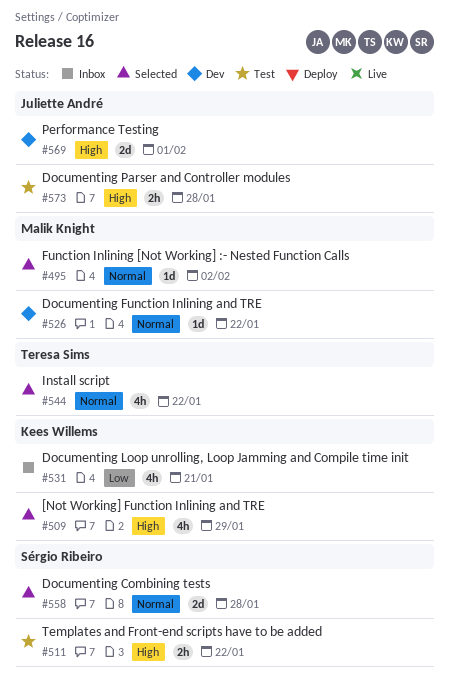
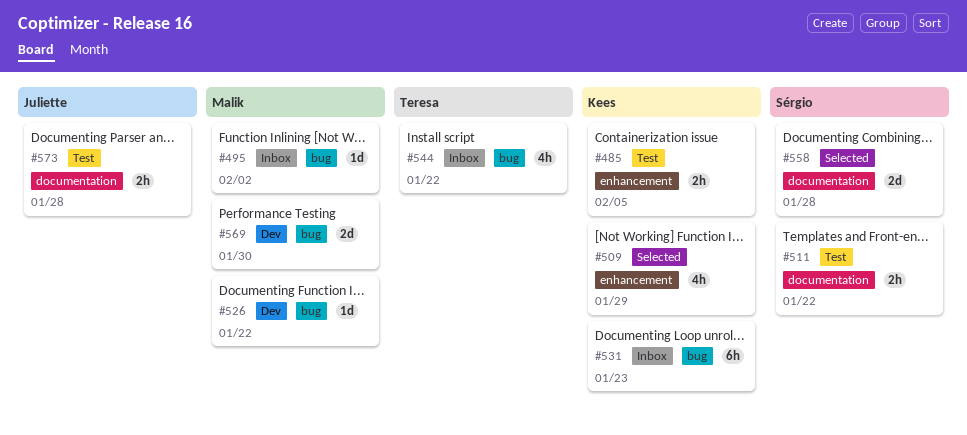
#485: none -> present
#495, status: Selected -> Inbox
#531, estimate: 4h -> 6h
#531, due: Jan 21 -> Jan 23
#544, status: Selected -> Inbox
#569, owner: Juliette André -> Malik Knight
#569, due: Feb 1 -> Jan 30

